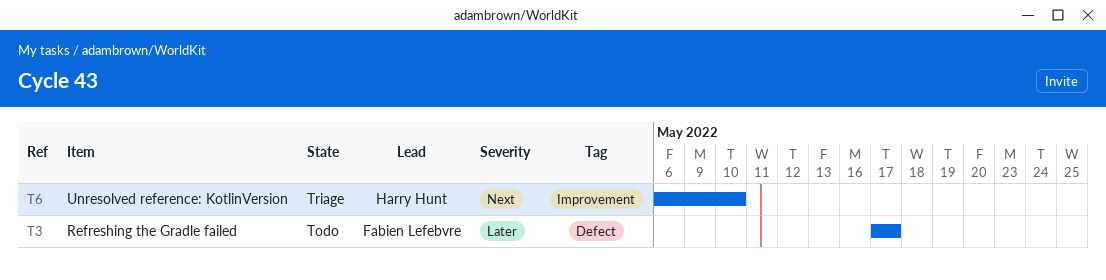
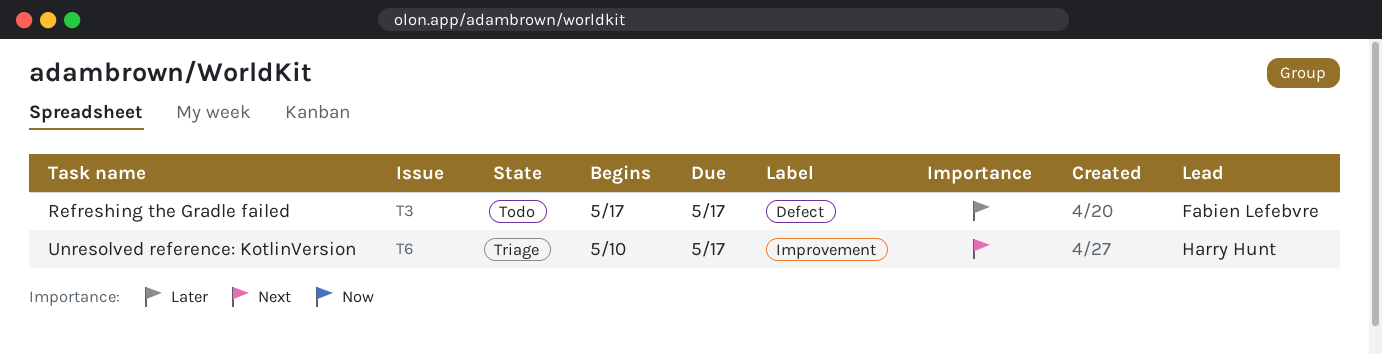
T6, start: May 6 -> May 10
T6, due: May 10 -> May 17

